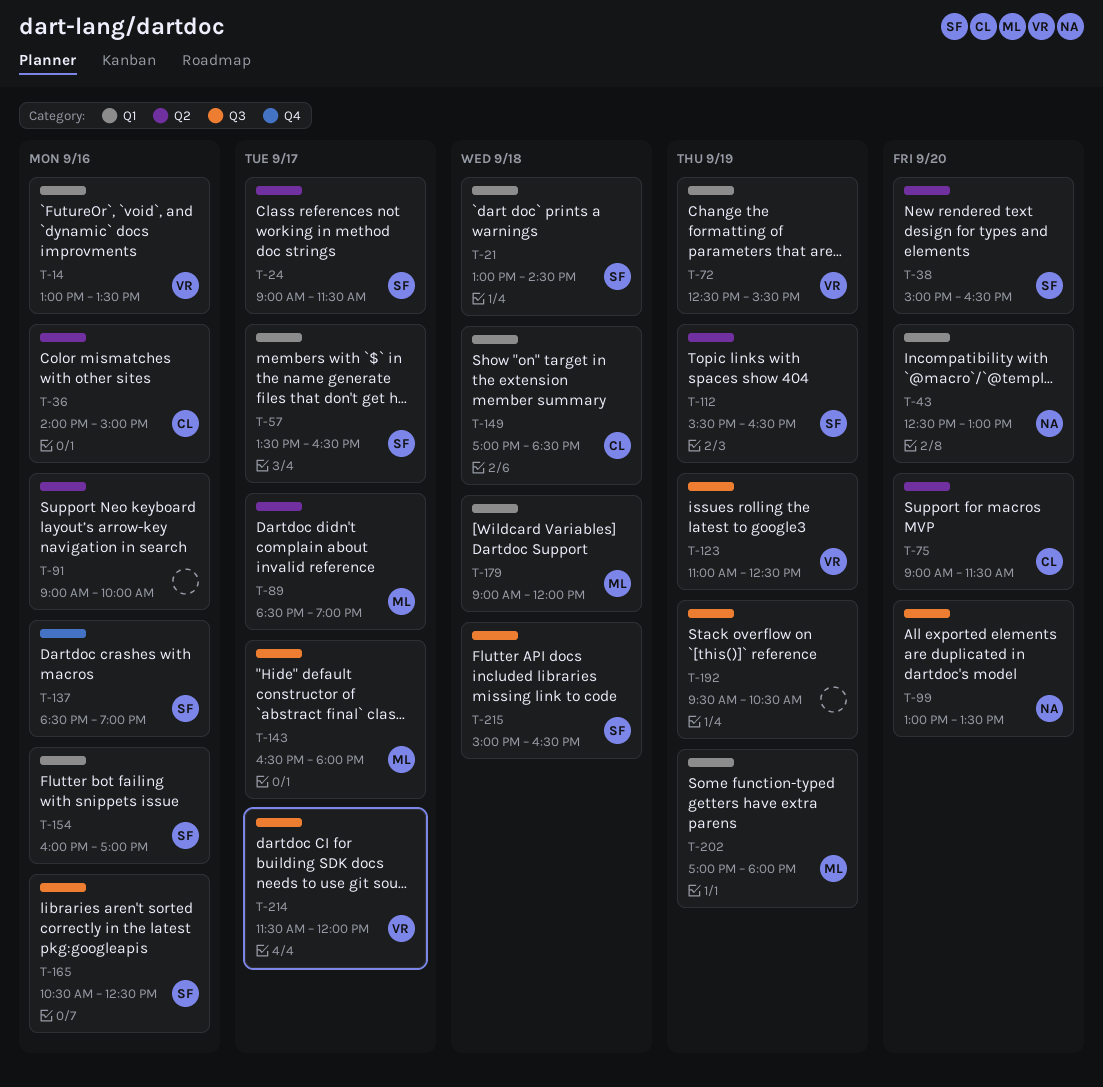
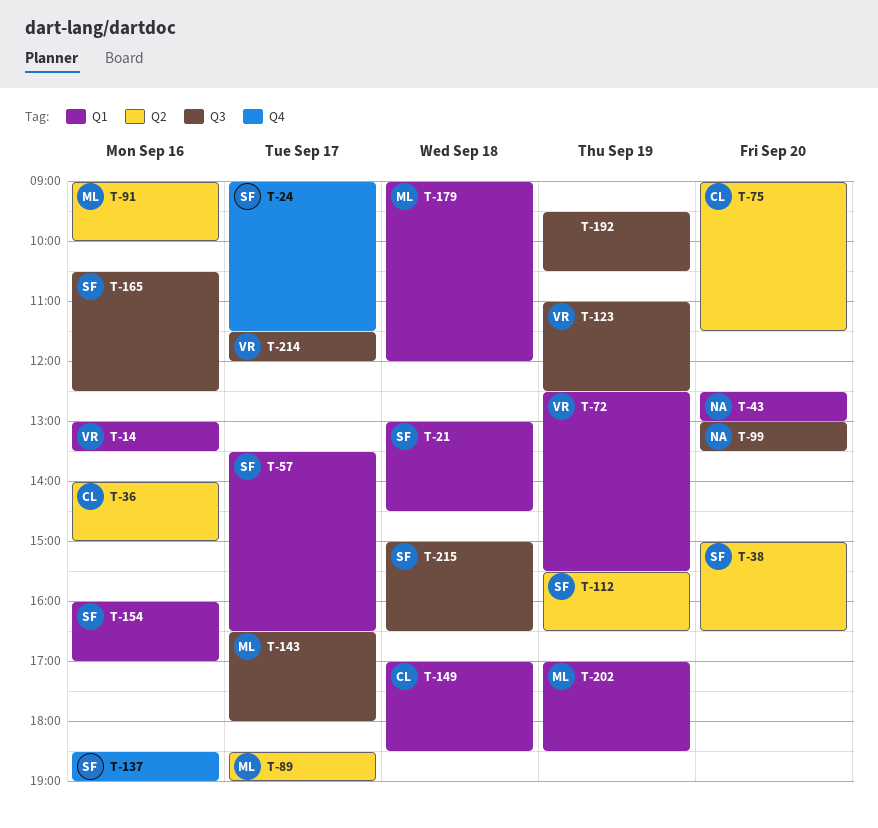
T-24, label: Q2 -> Q4
T-91, owner: none -> ML
T-202, ends: 18:00 -> 18:30

